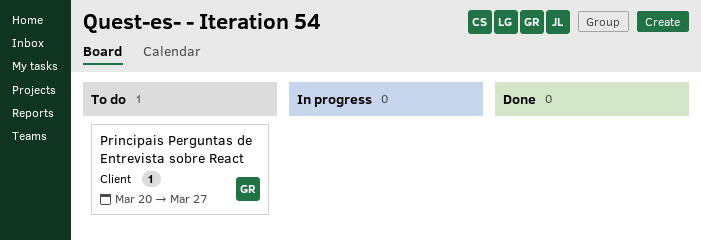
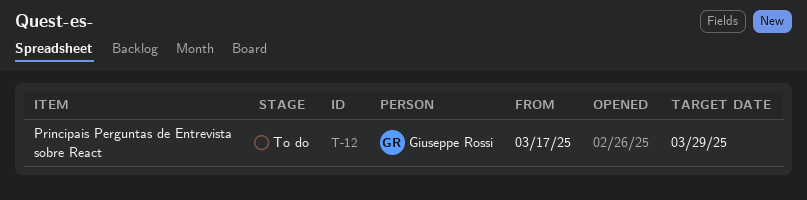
Principais Perguntas de Entrevista sobre React, start: Mar 20 -> Mar 17
Principais Perguntas de Entrevista sobre React, due: Mar 27 -> Mar 29

